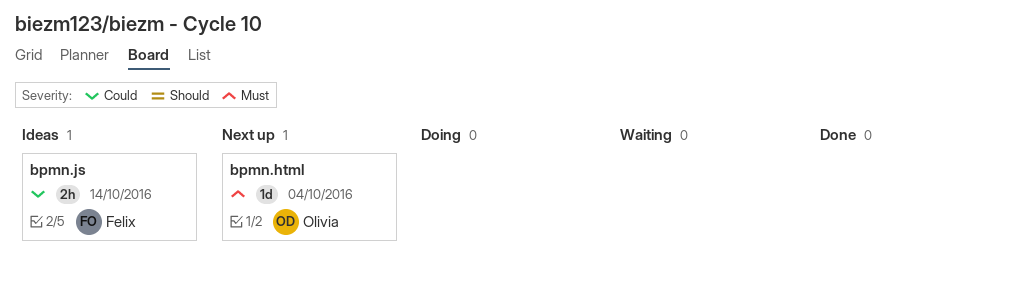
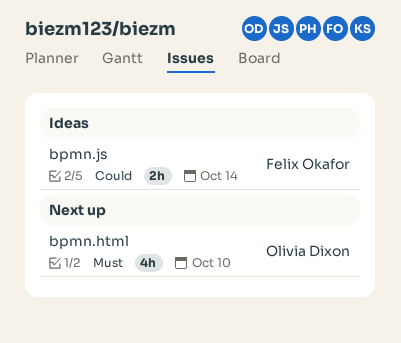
bpmn.html, estimate: 1d -> 4h
bpmn.html, due: Oct 4 -> Oct 10

